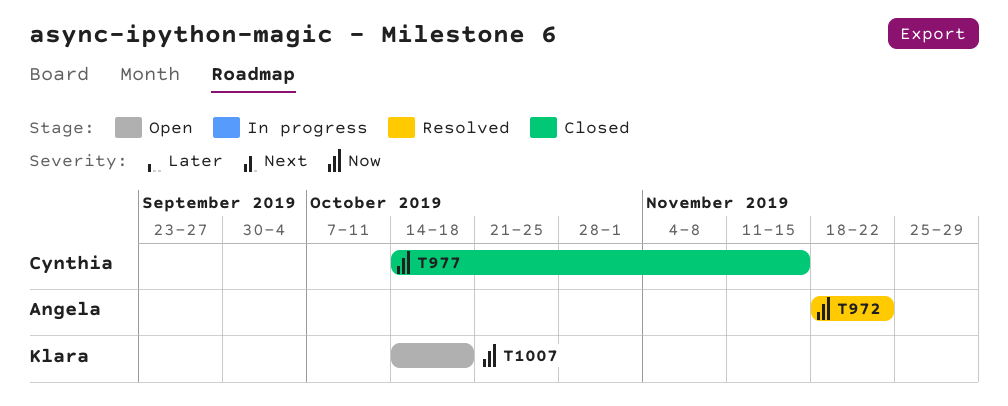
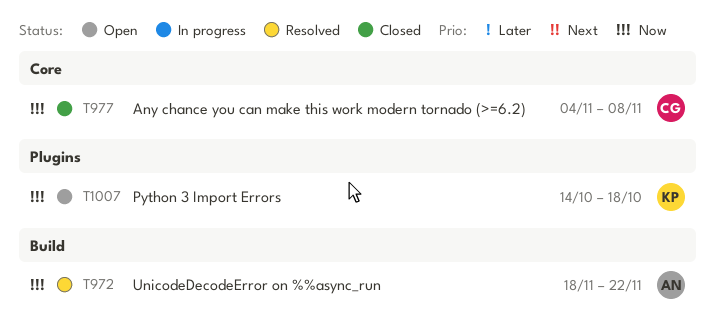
T977, start: Oct 14 -> Nov 4
T977, due: Nov 15 -> Nov 8

